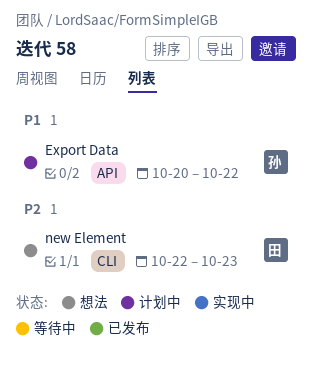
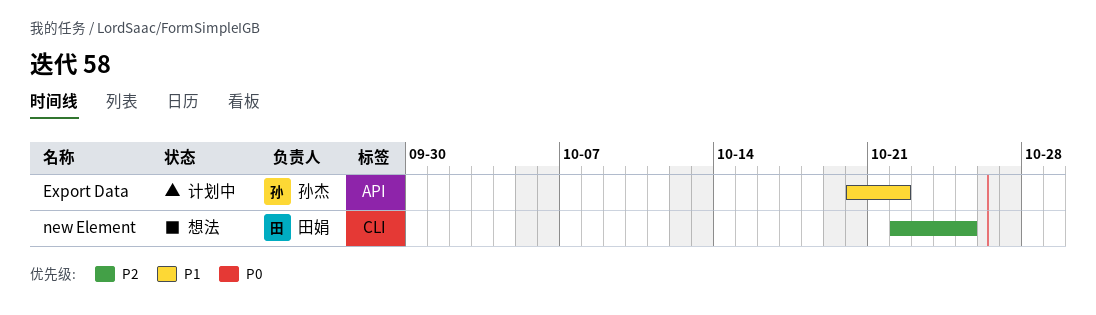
new Element, due: Oct 23 -> Oct 25

